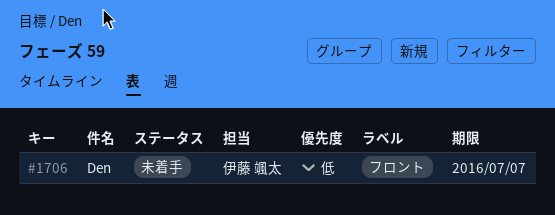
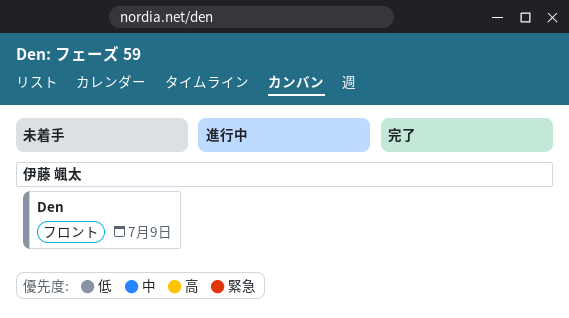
Den, due: Jul 7 -> Jul 9

